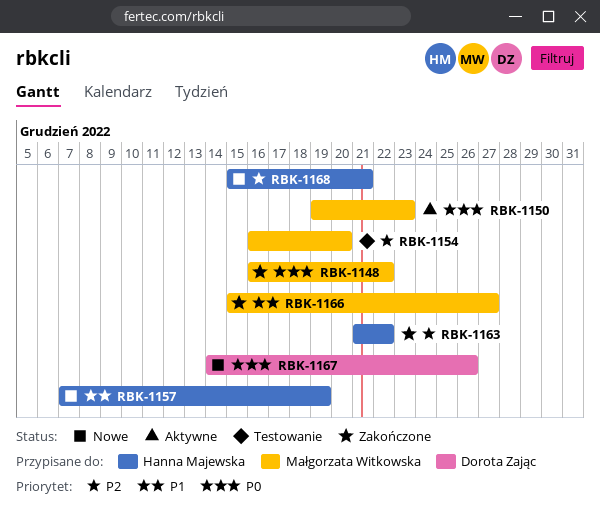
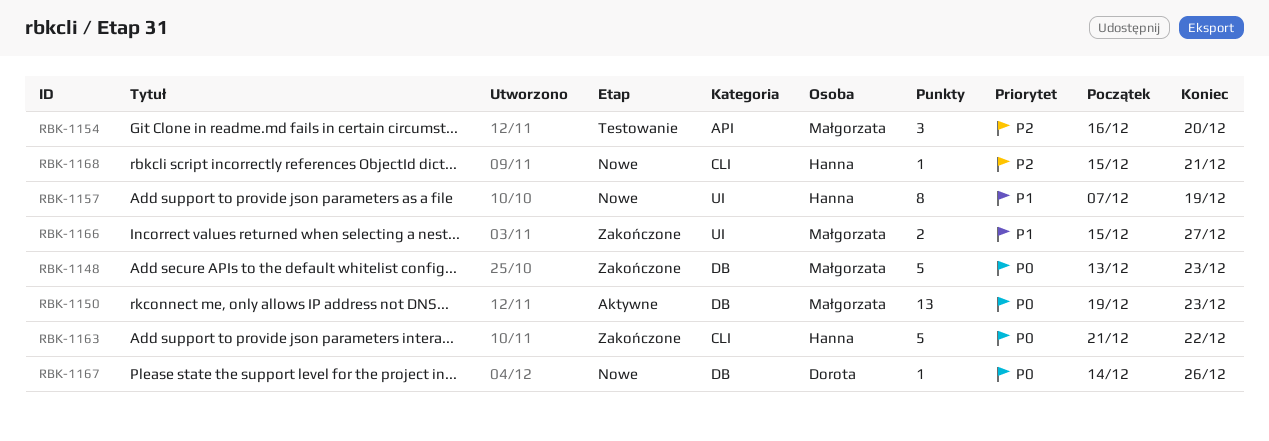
RBK-1148, start: Dec 16 -> Dec 13
RBK-1148, due: Dec 22 -> Dec 23
RBK-1163, priority: P2 -> P0

